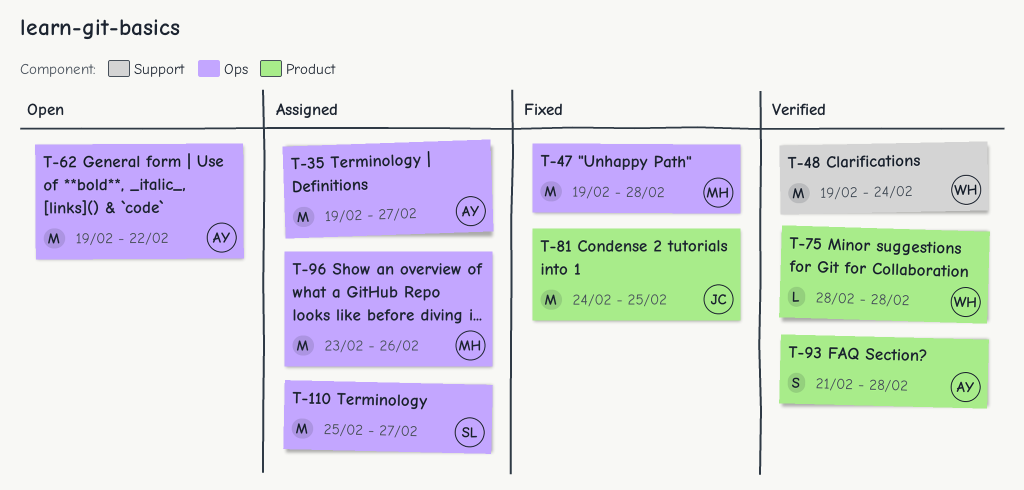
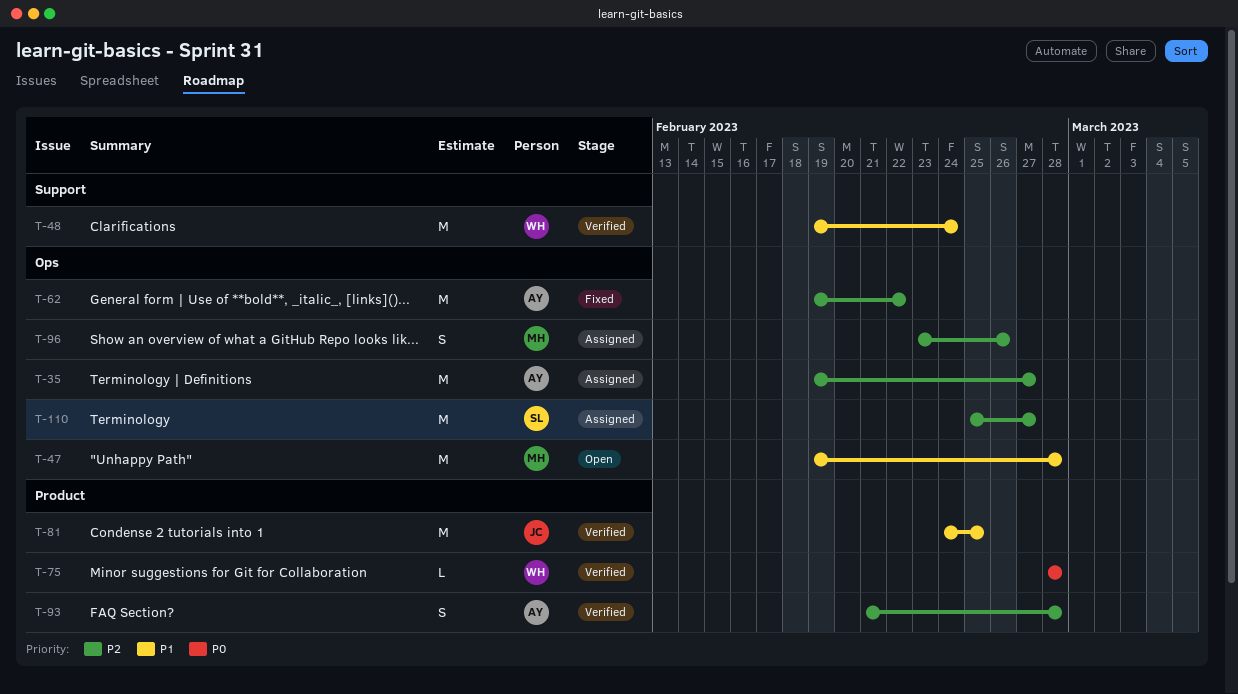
T-47, status: Fixed -> Open
T-62, status: Open -> Fixed
T-81, status: Fixed -> Verified
T-96, estimate: M -> S

